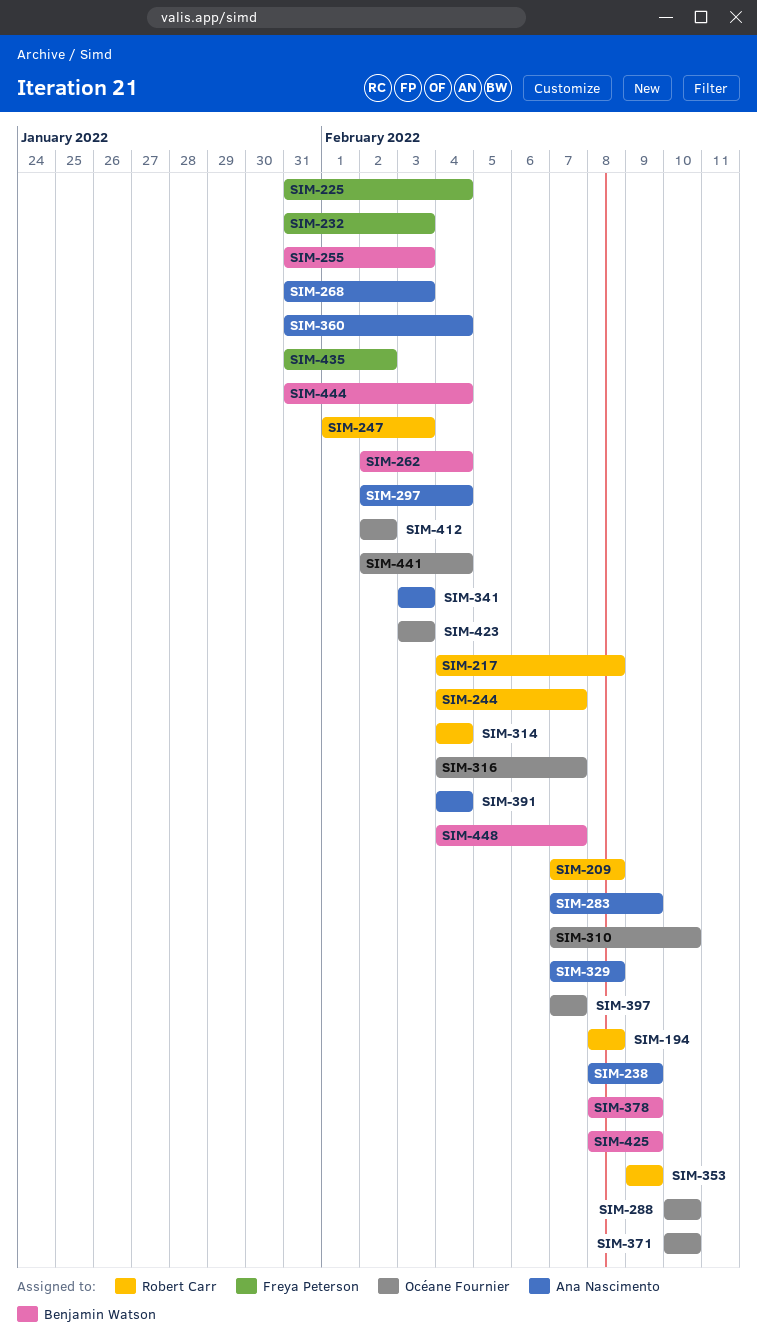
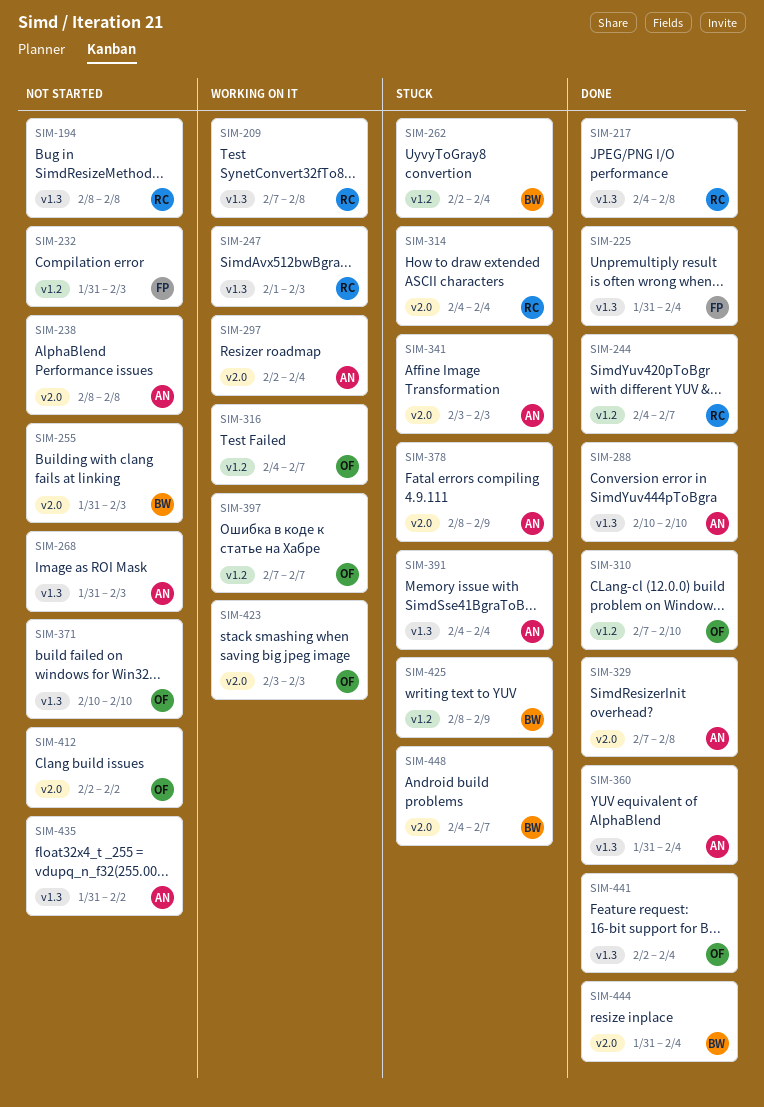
SIM-238, due: Feb 9 -> Feb 8
SIM-283: present -> none
SIM-288, owner: Océane Fournier -> Ana Nascimento
SIM-353: present -> none
SIM-378, owner: Benjamin Watson -> Ana Nascimento
SIM-435, owner: Freya Peterson -> Ana Nascimento

